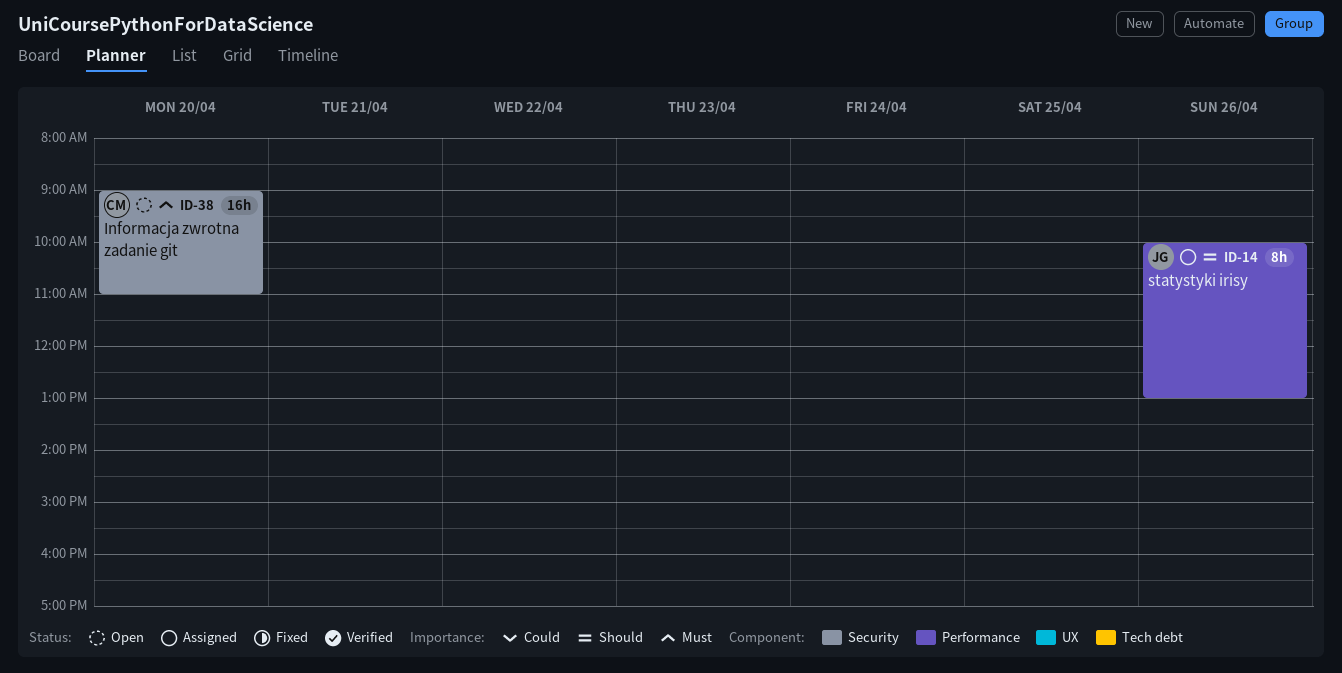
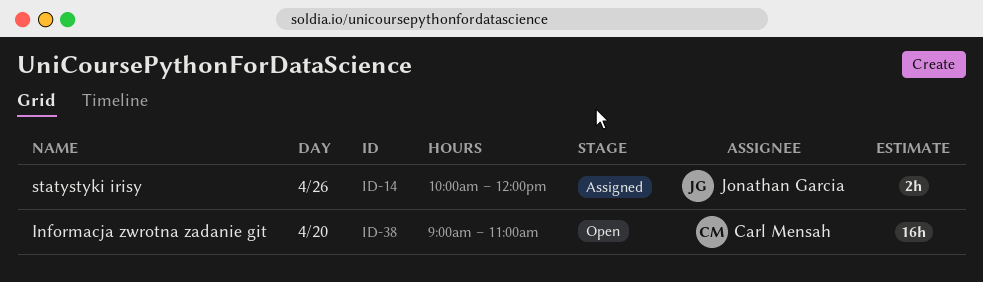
ID-14, estimate: 8h -> 2h
ID-14, ends: 13:00 -> 12:00

